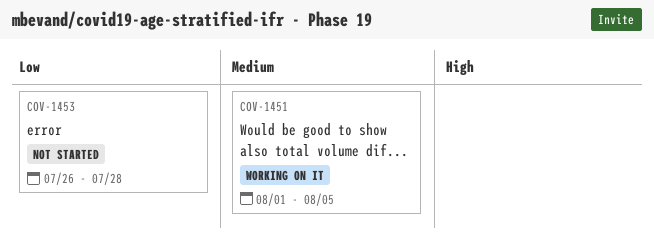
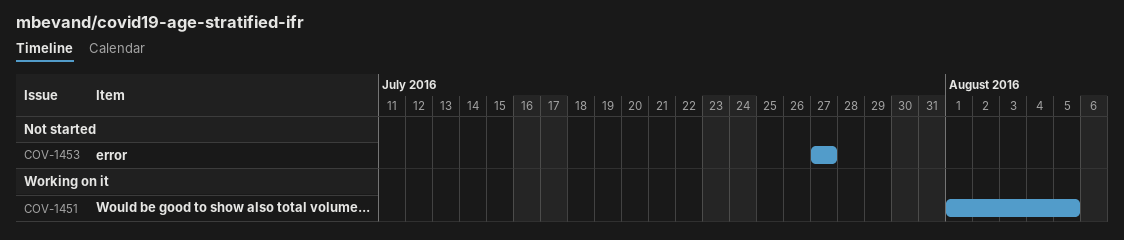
COV-1453, start: Jul 26 -> Jul 27
COV-1453, due: Jul 28 -> Jul 27

